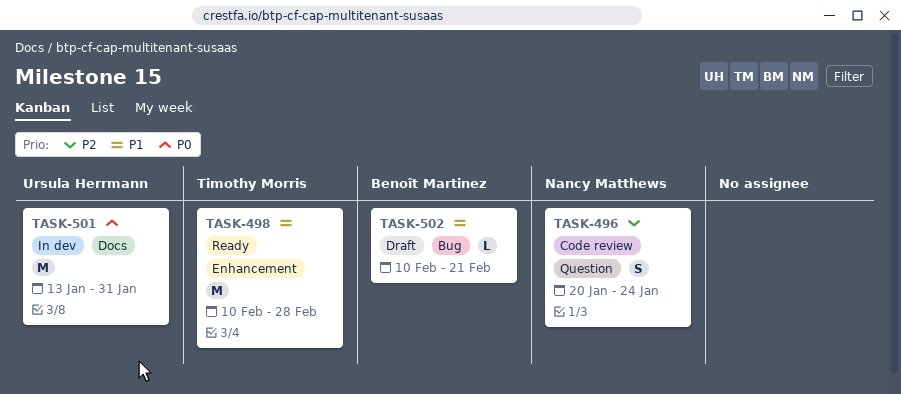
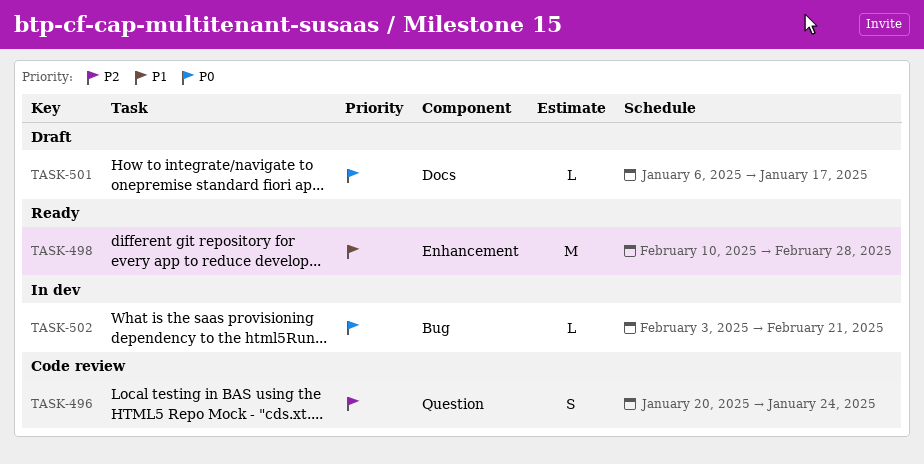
TASK-501, status: In dev -> Draft
TASK-501, estimate: M -> L
TASK-501, start: Jan 13 -> Jan 6
TASK-501, due: Jan 31 -> Jan 17
TASK-502, status: Draft -> In dev
TASK-502, priority: P1 -> P0
TASK-502, start: Feb 10 -> Feb 3

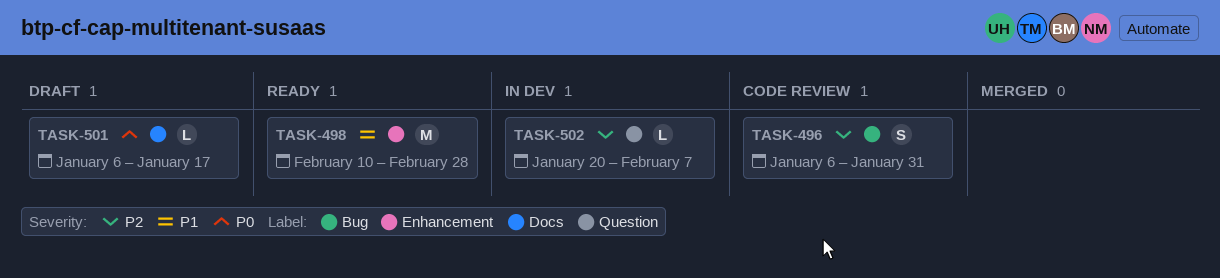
TASK-496, label: Question -> Bug
TASK-496, start: Jan 20 -> Jan 6
TASK-496, due: Jan 24 -> Jan 31
TASK-502, priority: P0 -> P2
TASK-502, label: Bug -> Question
TASK-502, start: Feb 3 -> Jan 20
TASK-502, due: Feb 21 -> Feb 7

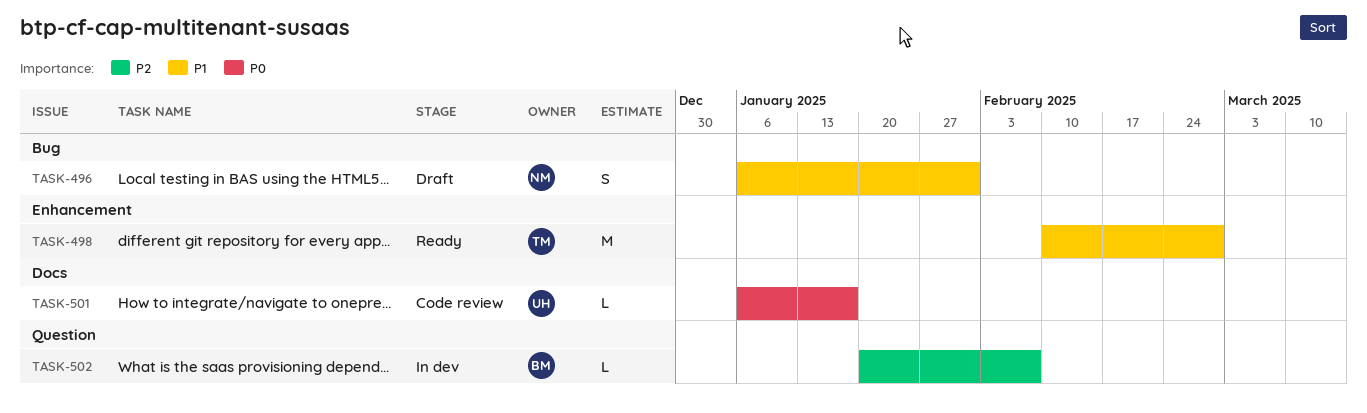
TASK-496, status: Code review -> Draft
TASK-496, priority: P2 -> P1
TASK-501, status: Draft -> Code review

